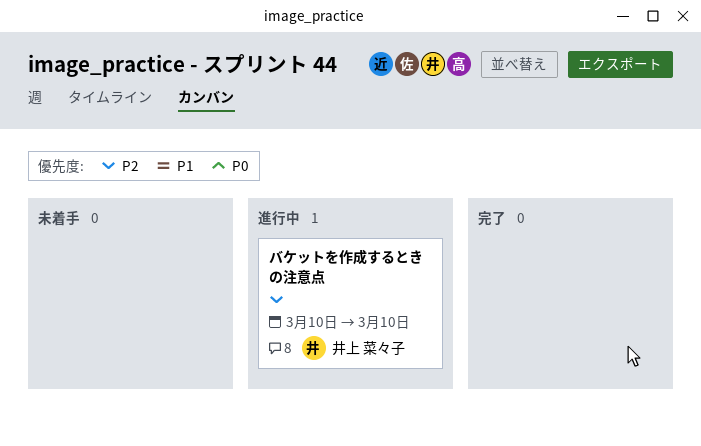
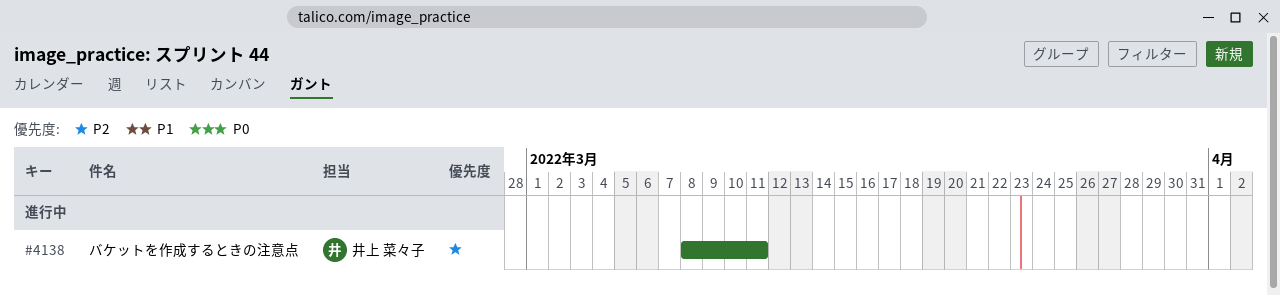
バケットを作成するときの注意点, start: Mar 10 -> Mar 8
バケットを作成するときの注意点, due: Mar 10 -> Mar 11

